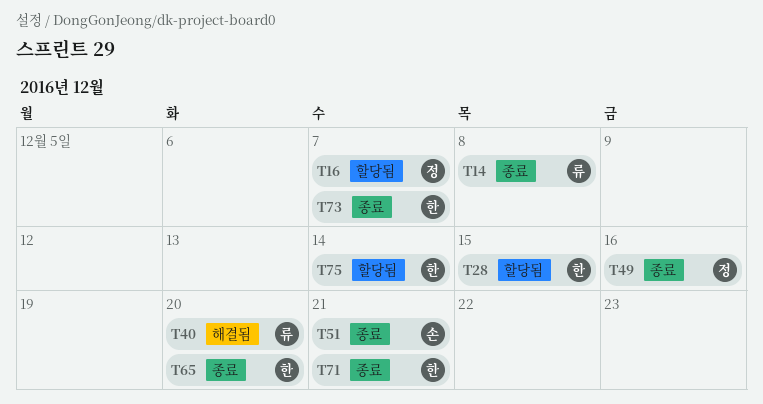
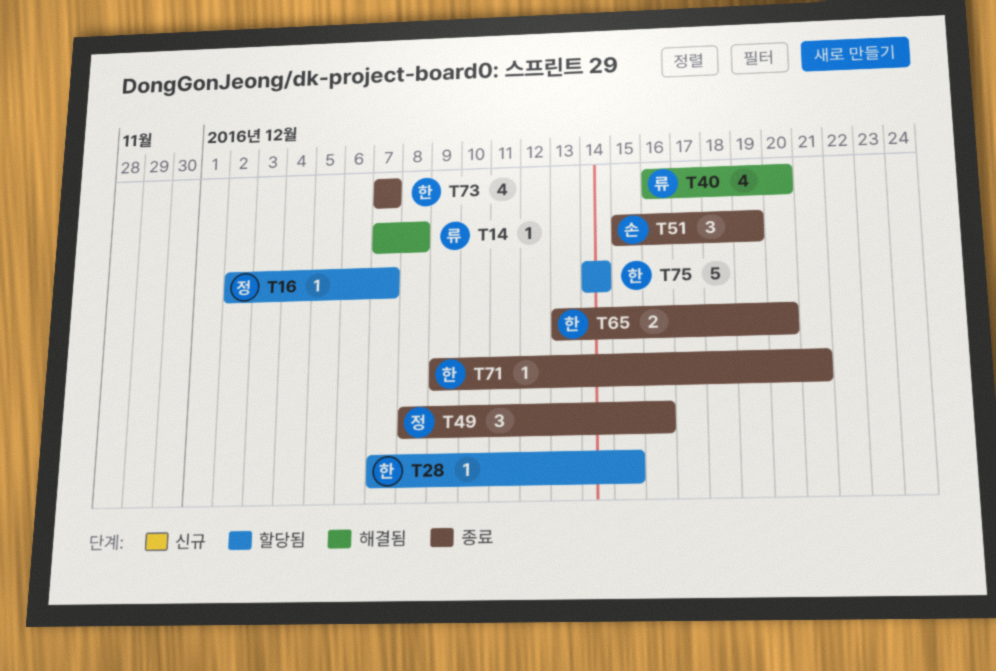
T14, status: 종료 -> 해결됨
T51, due: Dec 21 -> Dec 19

